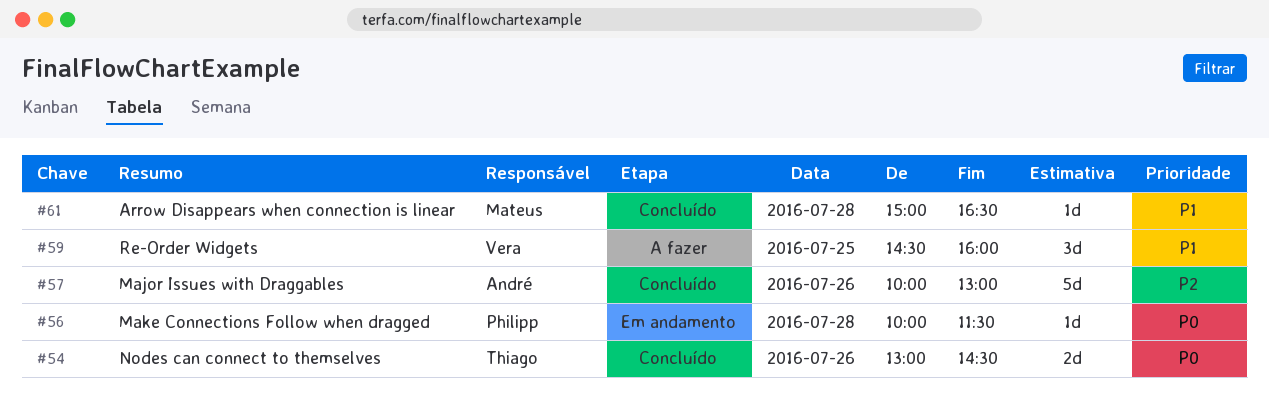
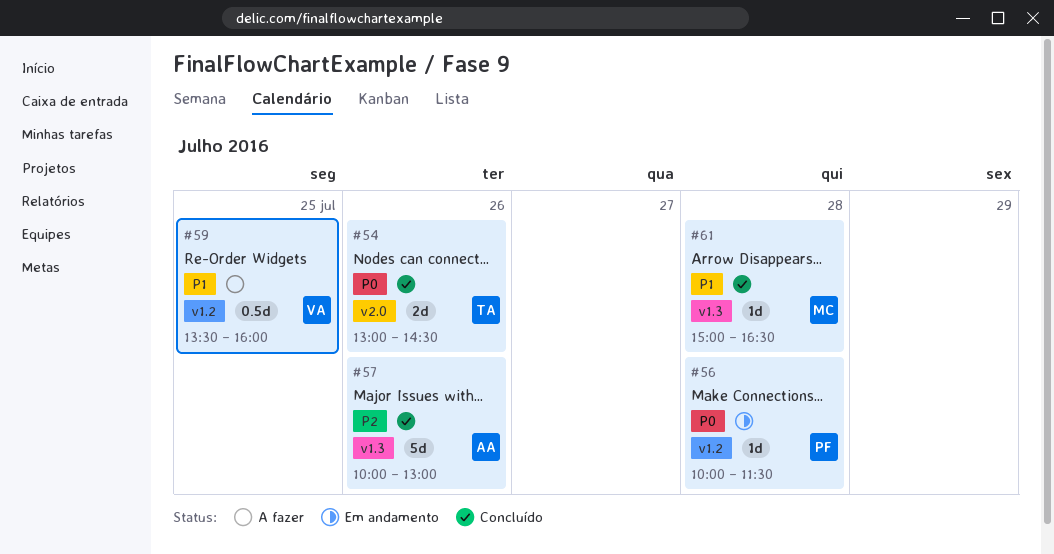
#59, estimate: 3d -> 0.5d
#59, begins: 14:30 -> 13:30

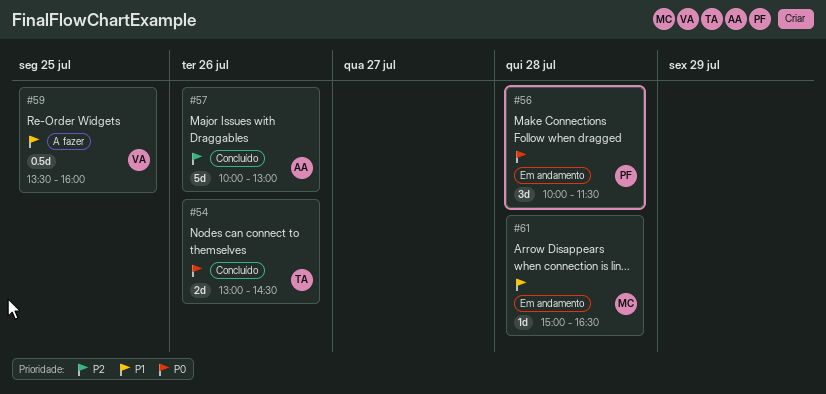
#56, estimate: 1d -> 3d
#61, status: Concluído -> Em andamento

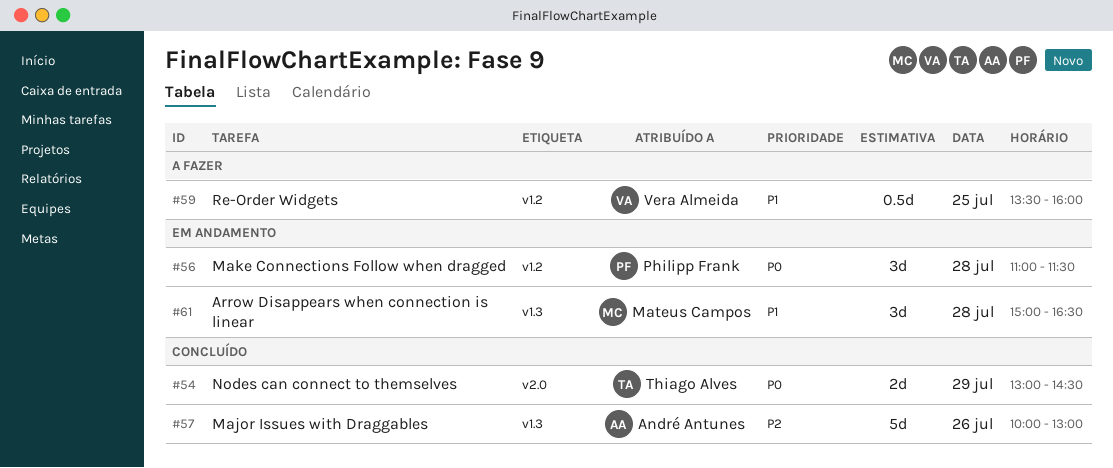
#54, day: Jul 26 -> Jul 29
#56, begins: 10:00 -> 11:00
#61, estimate: 1d -> 3d

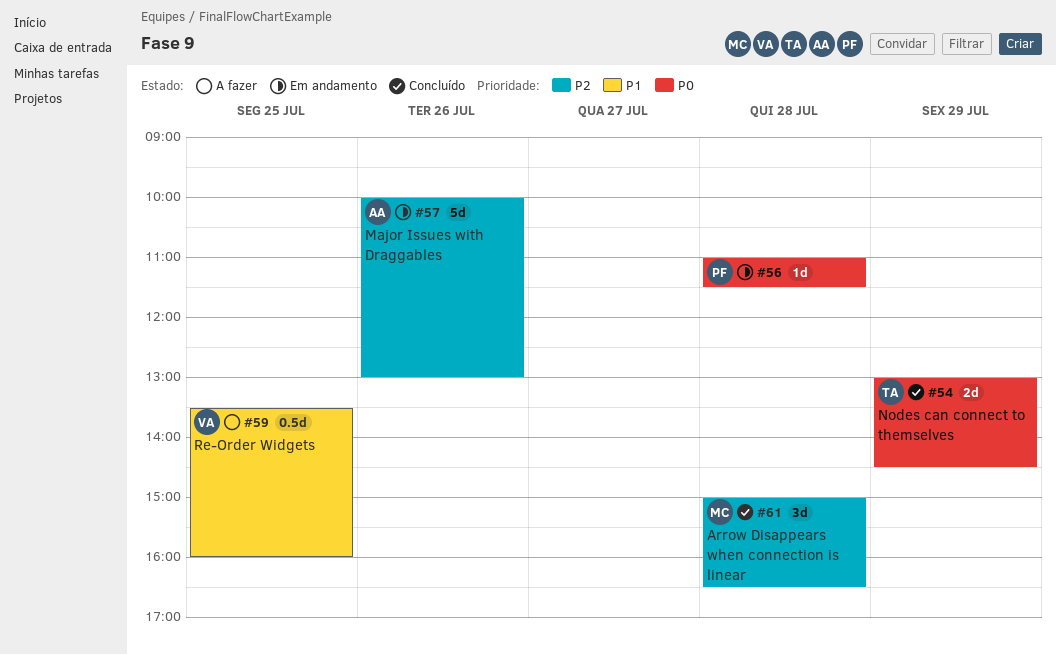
#56, estimate: 3d -> 1d
#57, status: Concluído -> Em andamento
#61, status: Em andamento -> Concluído
#61, priority: P1 -> P2

